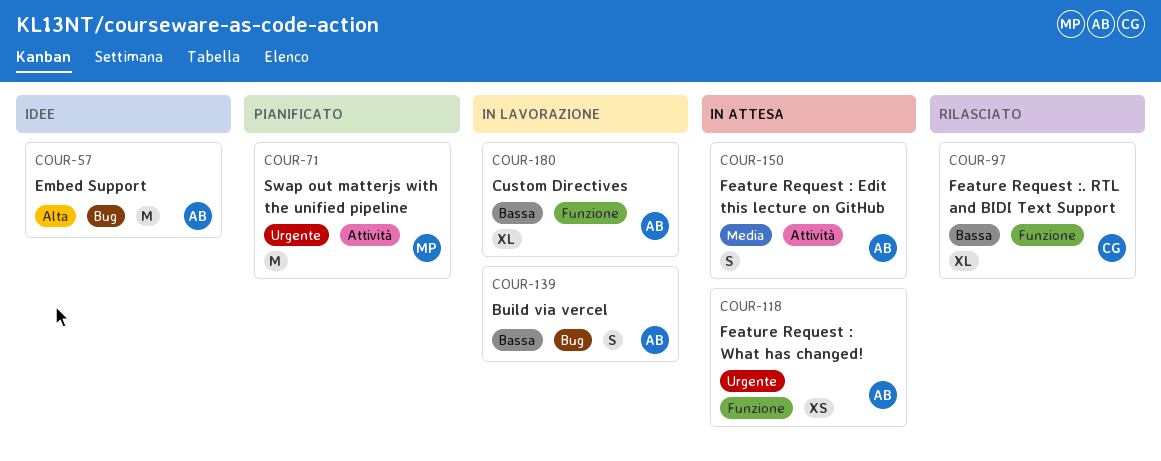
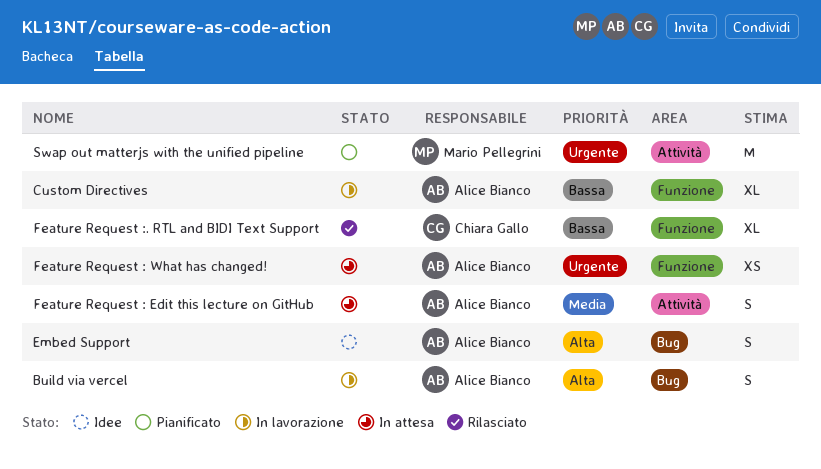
Build via vercel, priority: Bassa -> Alta
Embed Support, estimate: M -> S

